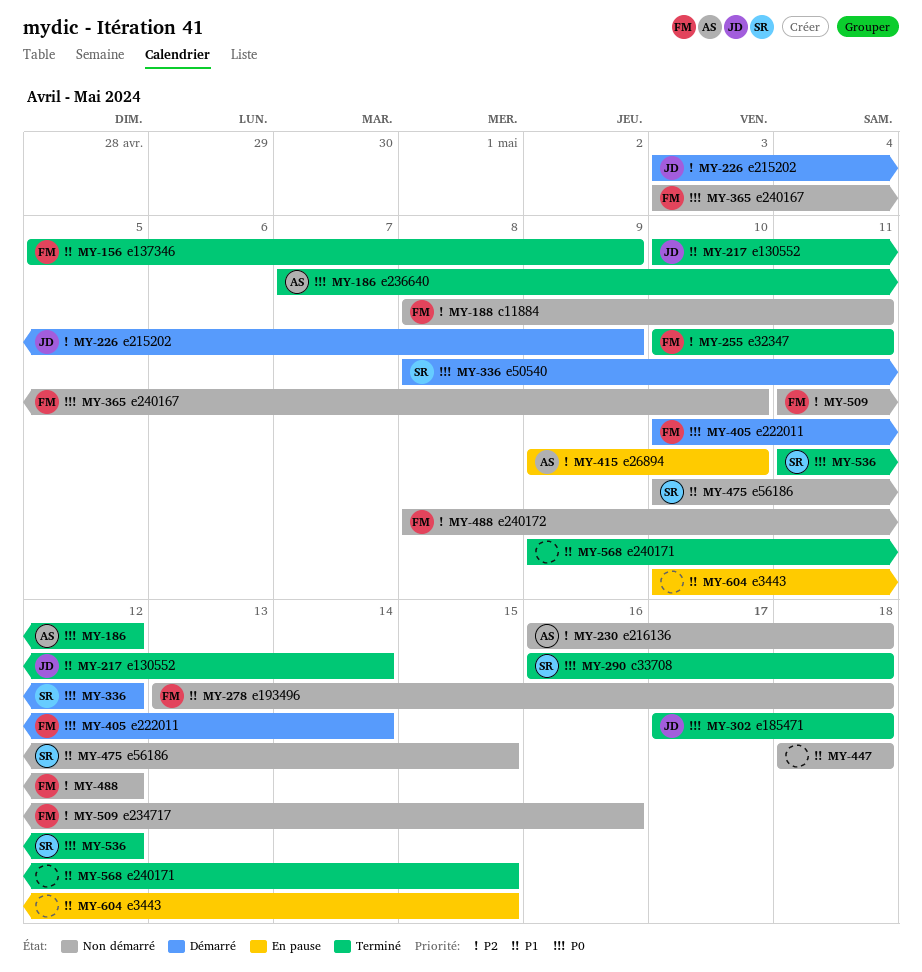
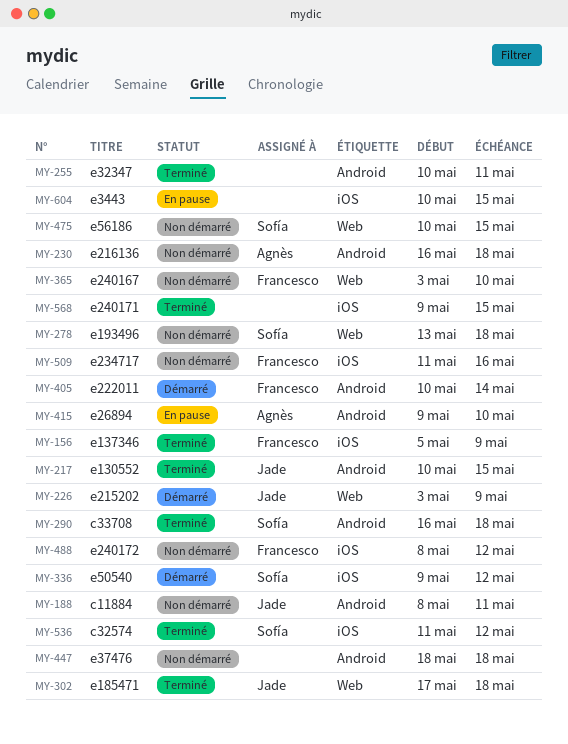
MY-186: present -> none
MY-188, owner: Francesco -> Jade
MY-217, due: May 14 -> May 15
MY-255, owner: Francesco -> none
MY-278, owner: Francesco -> Sofía
MY-336, start: May 8 -> May 9

